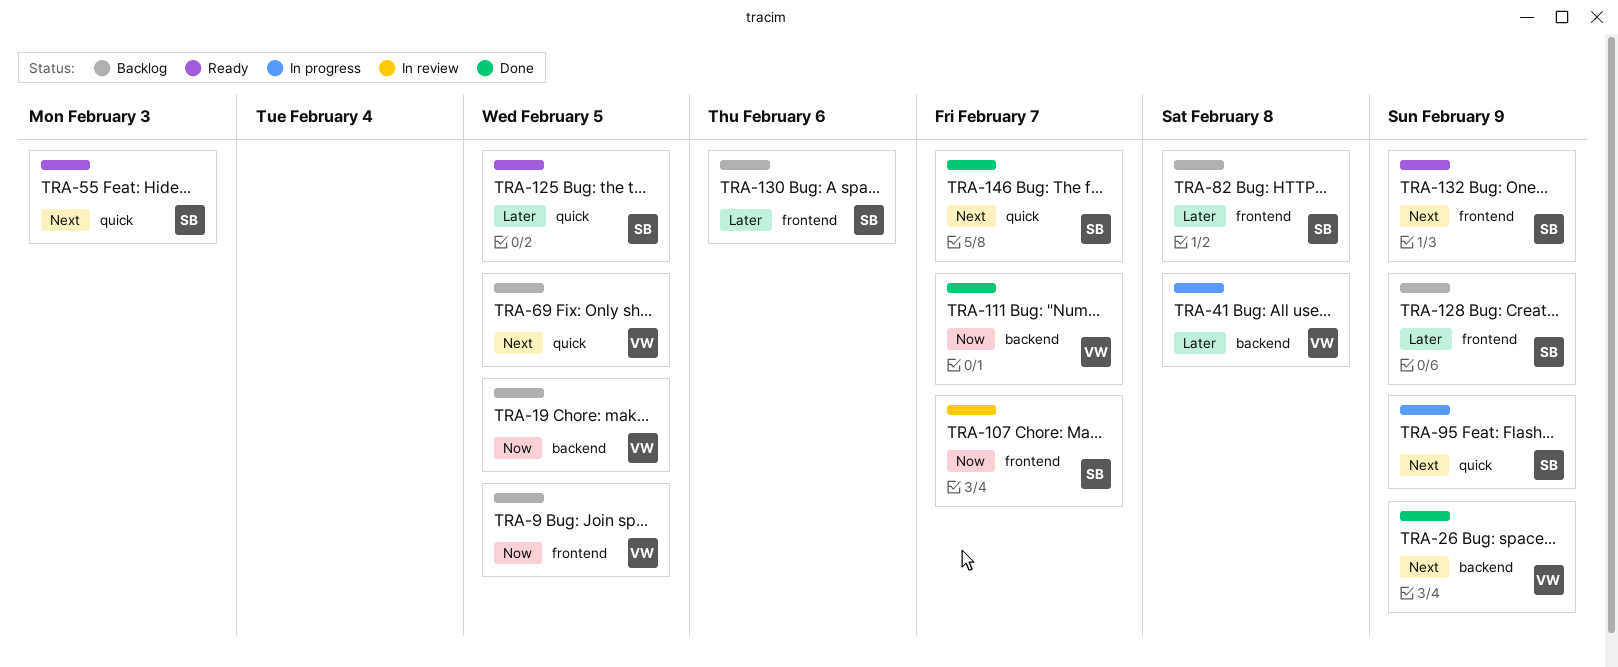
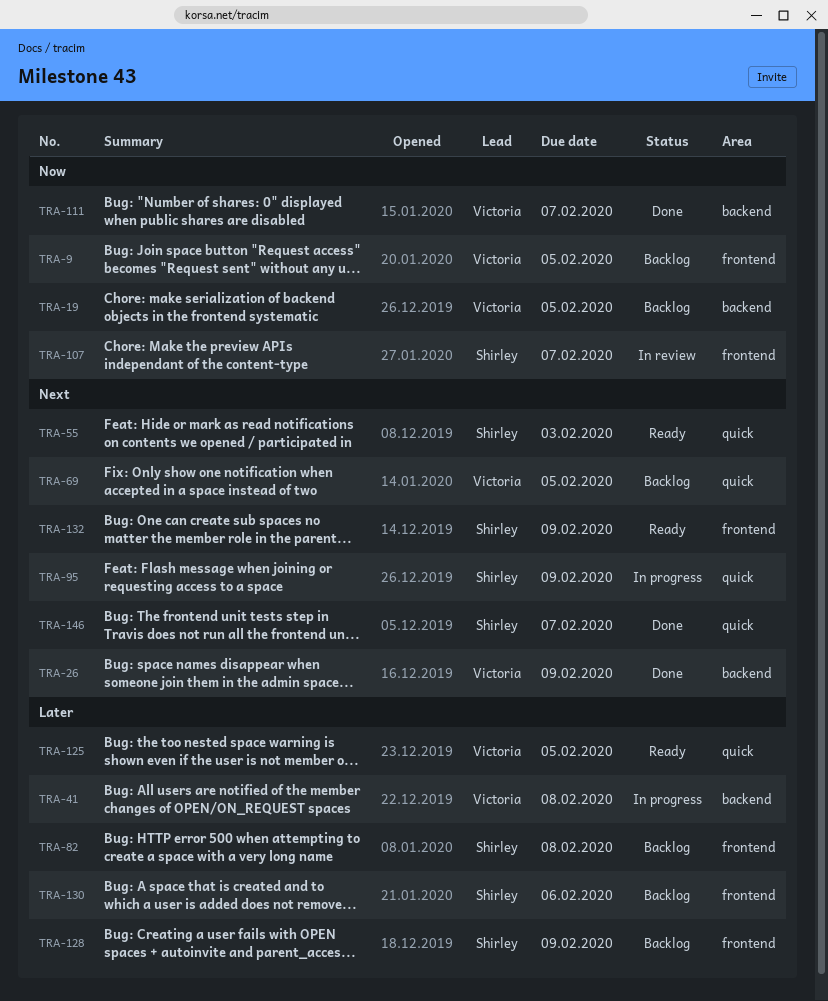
TRA-125, owner: Shirley -> Victoria

